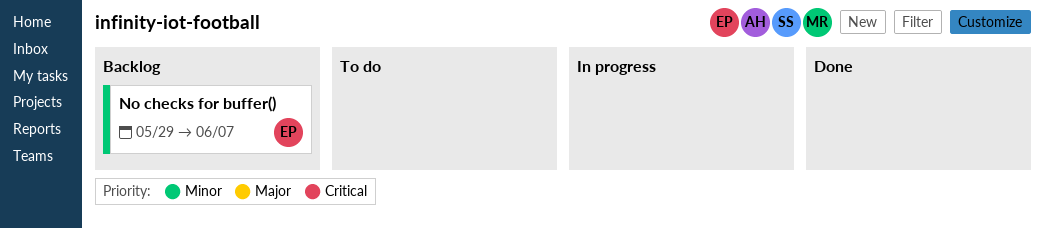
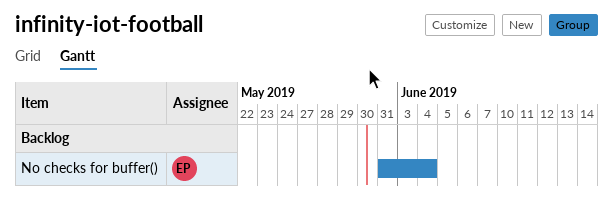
No checks for buffer(), start: May 29 -> May 31
No checks for buffer(), due: Jun 7 -> Jun 4

